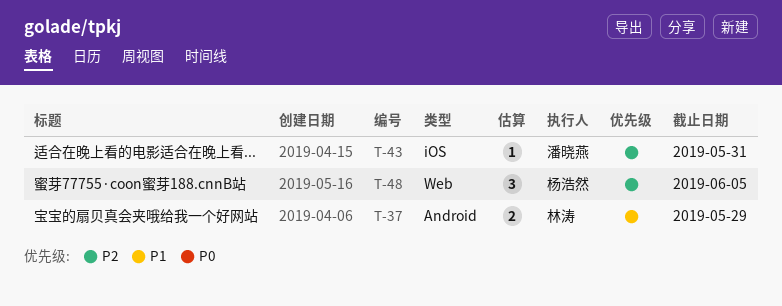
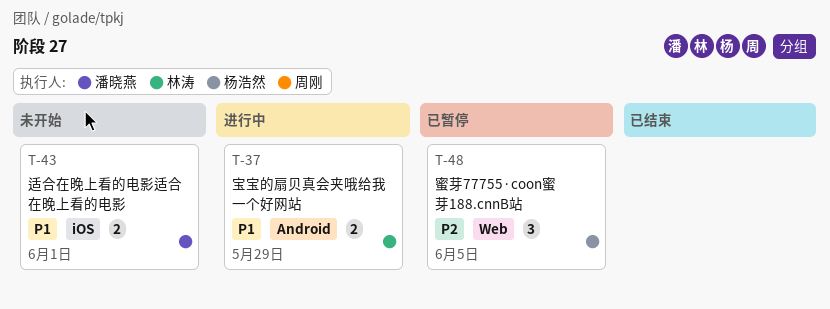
T-43, priority: P2 -> P1
T-43, estimate: 1 -> 2
T-43, due: May 31 -> Jun 1

